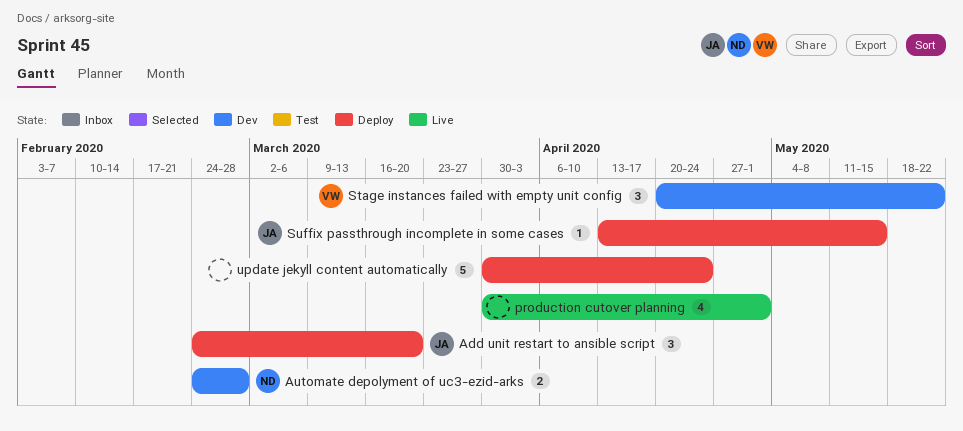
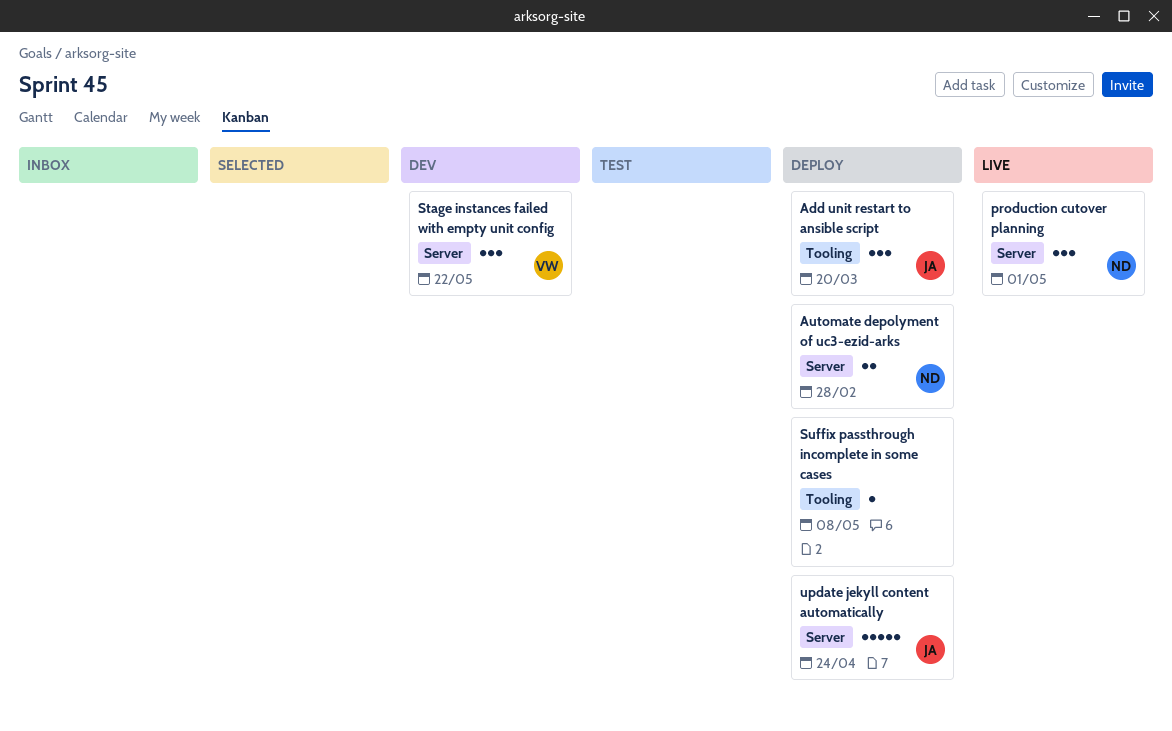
Automate depolyment of uc3-ezid-arks, status: Dev -> Deploy
production cutover planning, owner: none -> ND
production cutover planning, estimate: 4 -> 3
Suffix passthrough incomplete in some cases, owner: JA -> none
Suffix passthrough incomplete in some cases, due: May 15 -> May 8
update jekyll content automatically, owner: none -> JA

